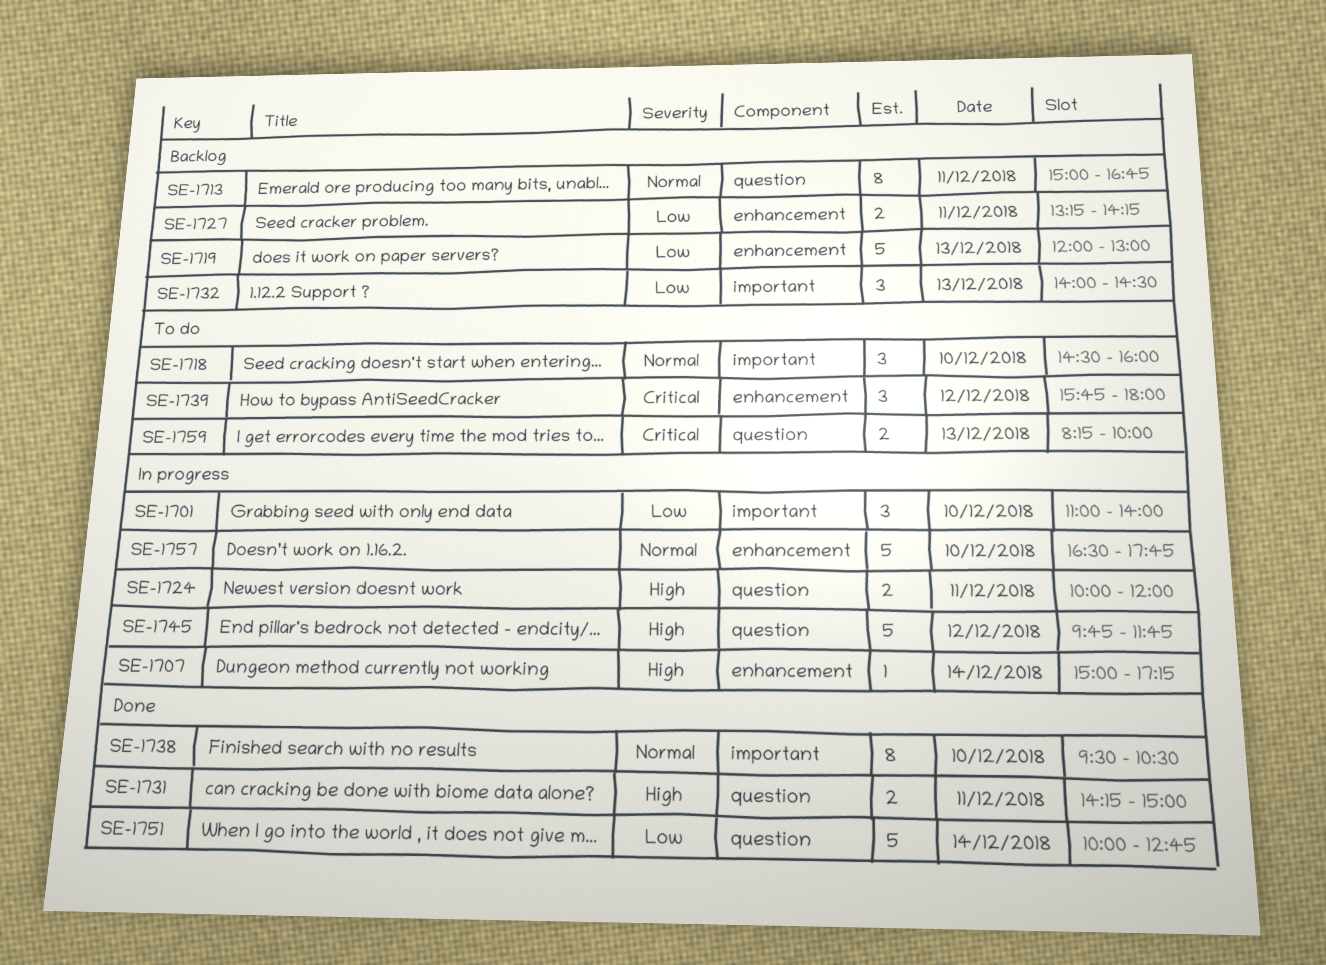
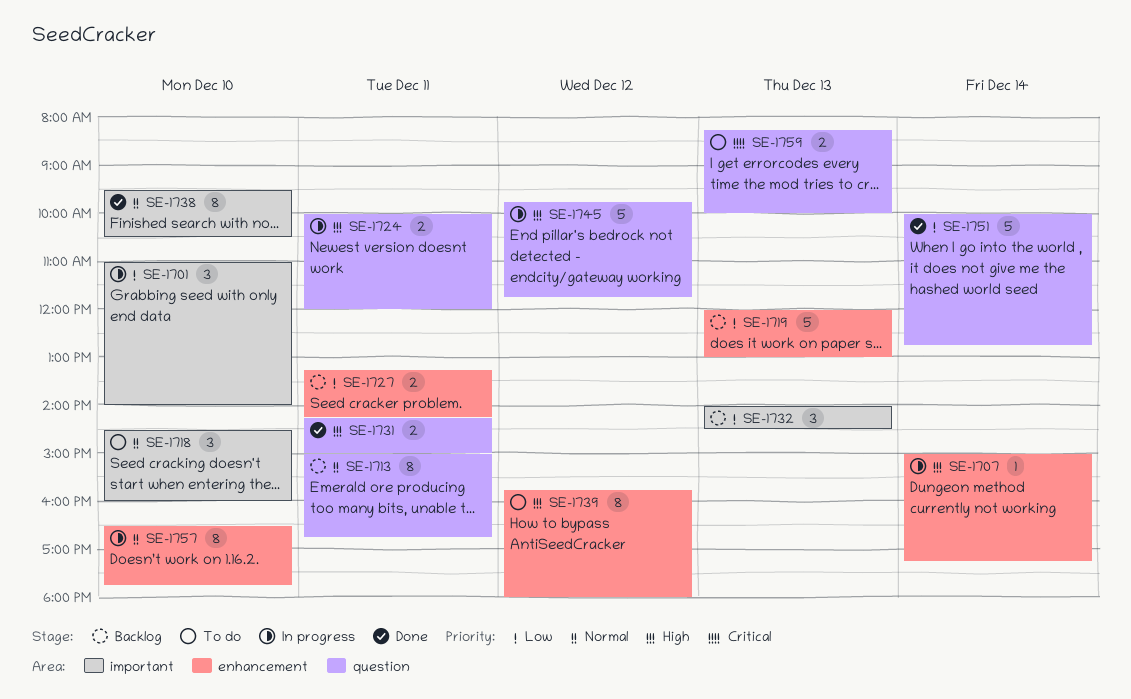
SE-1739, priority: Critical -> High
SE-1739, estimate: 3 -> 8
SE-1757, estimate: 5 -> 8

